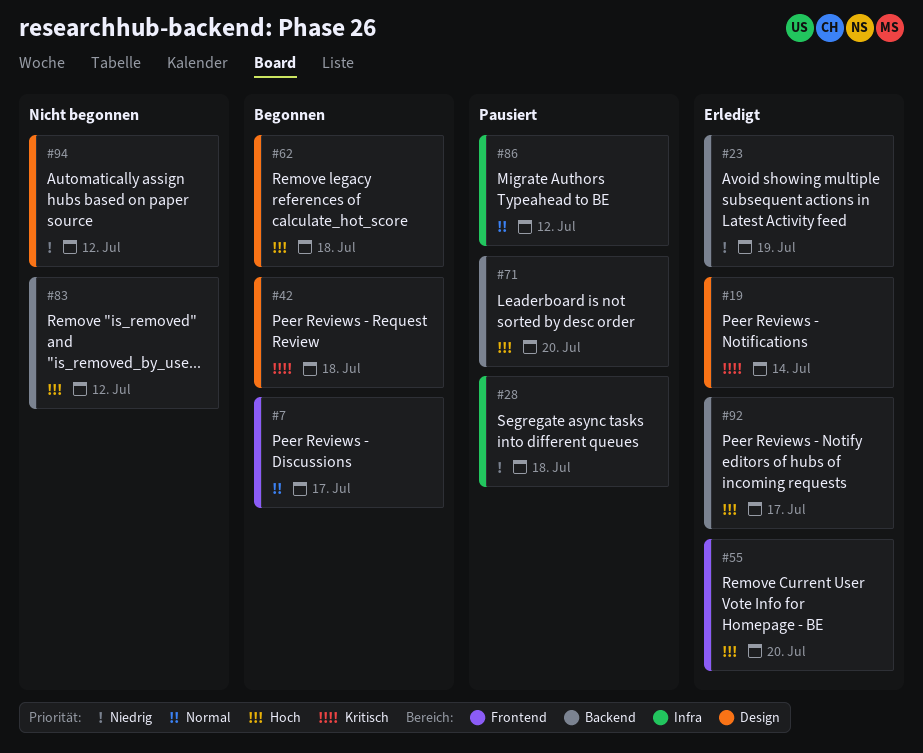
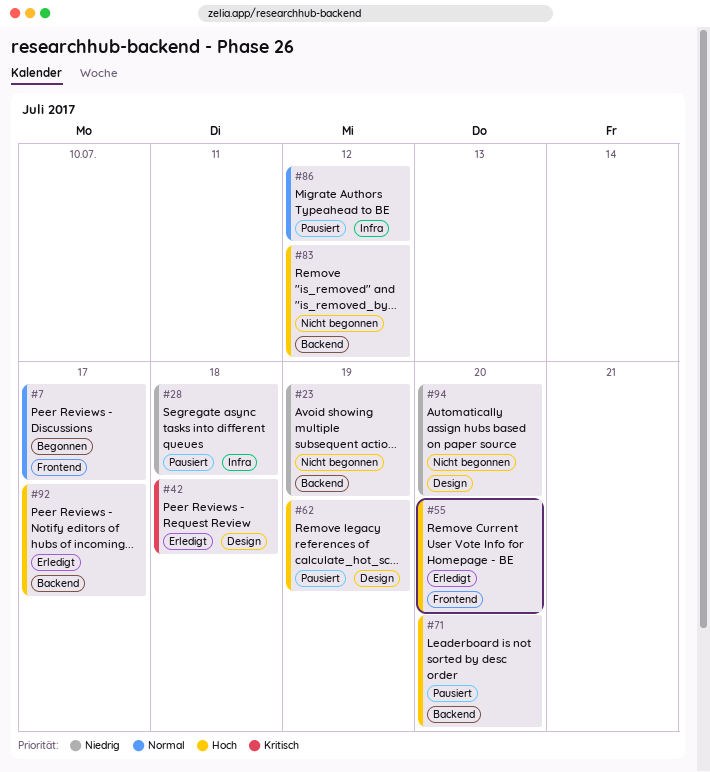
#19: present -> none
#23, status: Erledigt -> Nicht begonnen
#42, status: Begonnen -> Erledigt
#62, status: Begonnen -> Pausiert
#62, due: Jul 18 -> Jul 19
#94, due: Jul 12 -> Jul 20

